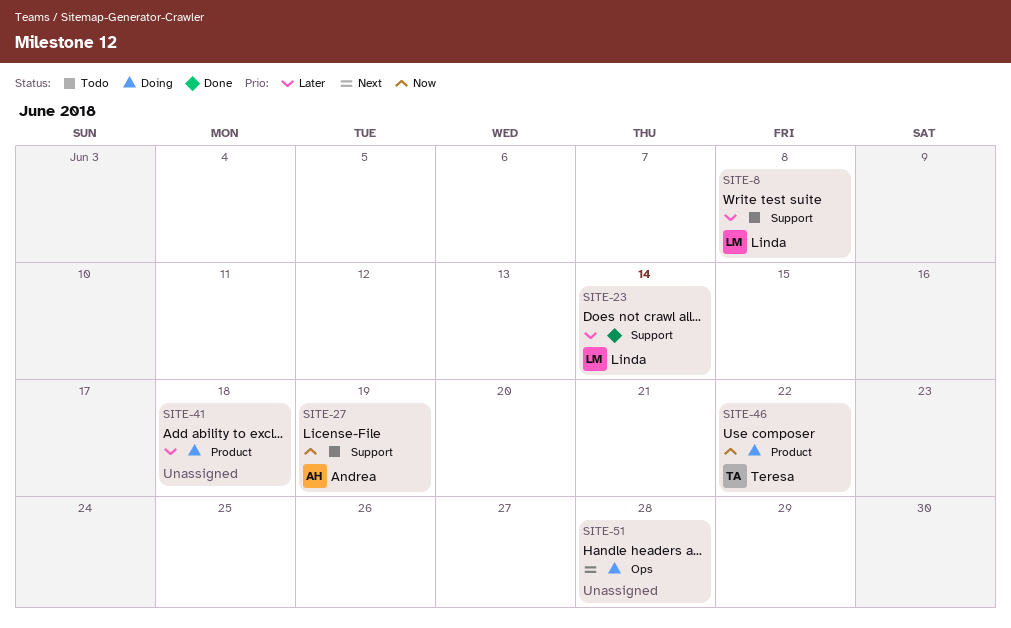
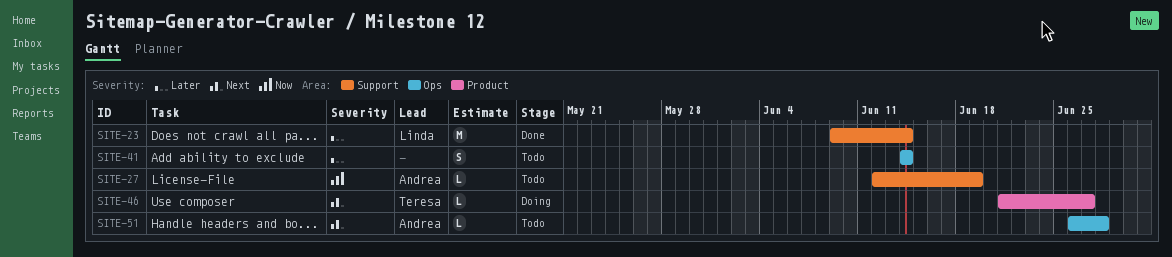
SITE-8: present -> none
SITE-41, status: Doing -> Todo
SITE-41, label: Product -> Ops
SITE-41, due: Jun 18 -> Jun 14
SITE-46, priority: Now -> Next
SITE-46, due: Jun 22 -> Jun 27
SITE-51, status: Doing -> Todo
SITE-51, owner: none -> Andrea

